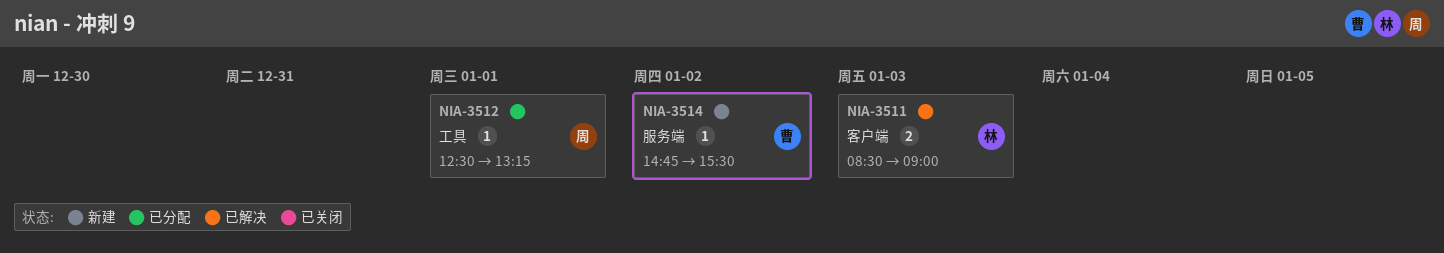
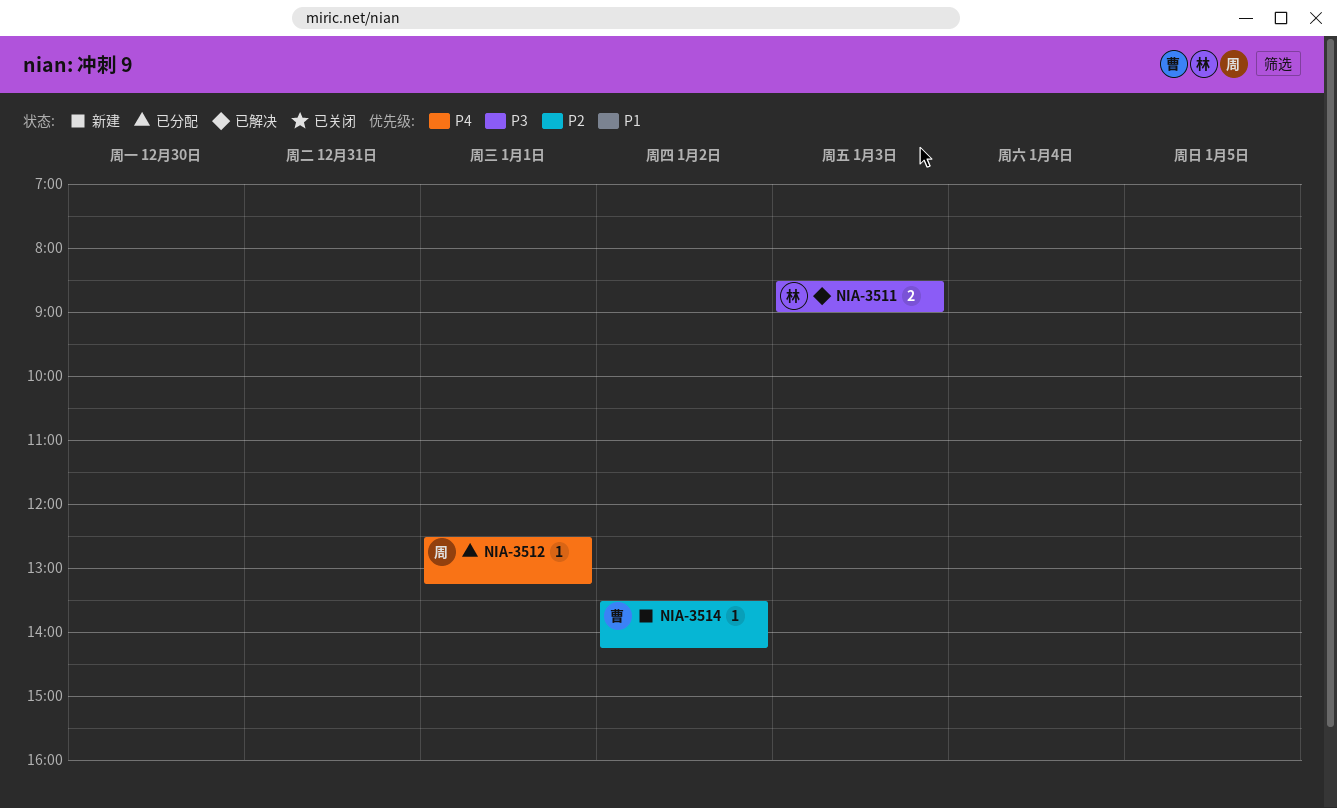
NIA-3514, begins: 14:45 -> 13:30
NIA-3514, ends: 15:30 -> 14:15

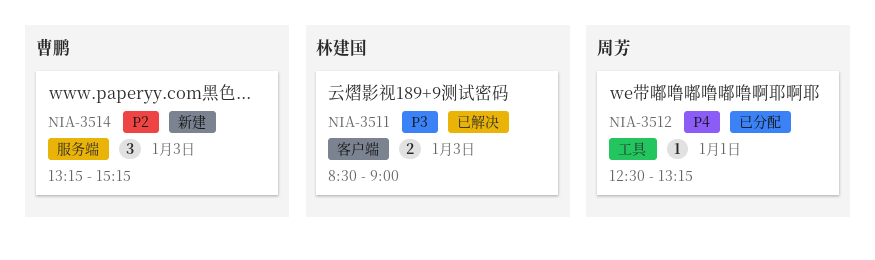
NIA-3514, estimate: 1 -> 3
NIA-3514, day: Jan 2 -> Jan 3
NIA-3514, begins: 13:30 -> 13:15
NIA-3514, ends: 14:15 -> 15:15

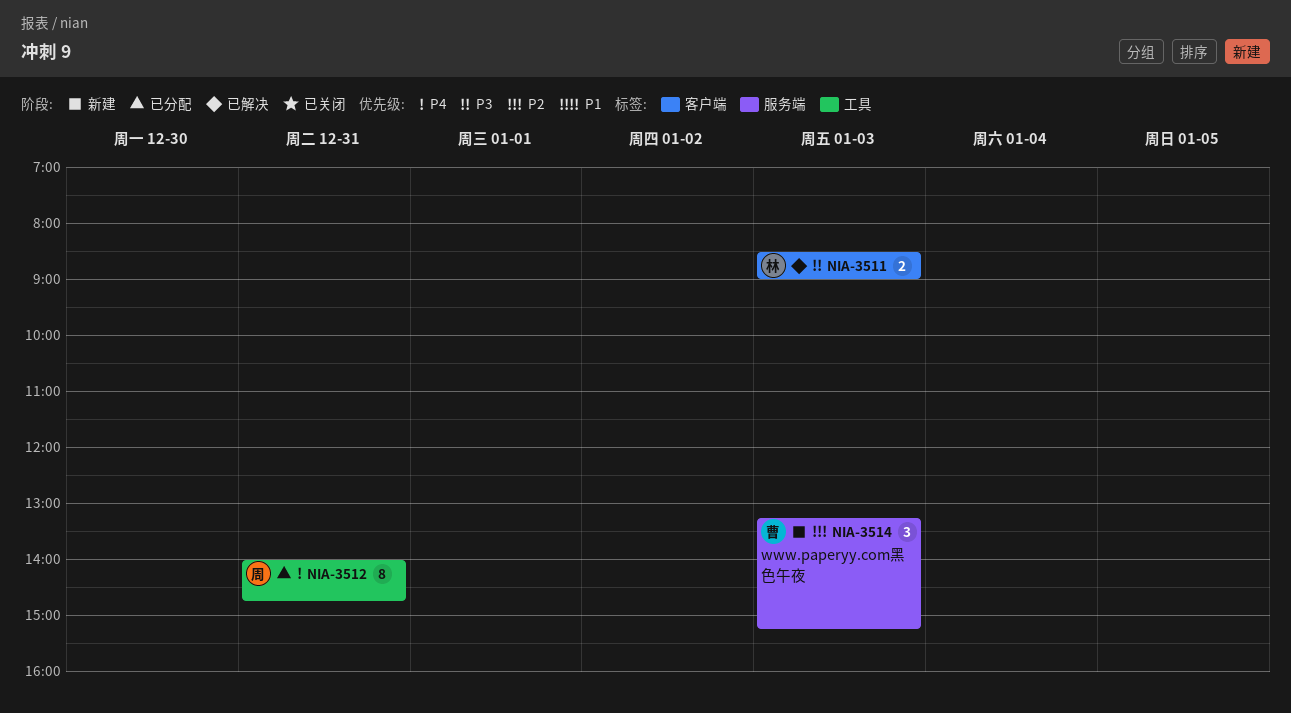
NIA-3512, estimate: 1 -> 8
NIA-3512, day: Jan 1 -> Dec 31
NIA-3512, begins: 12:30 -> 14:00
NIA-3512, ends: 13:15 -> 14:45

